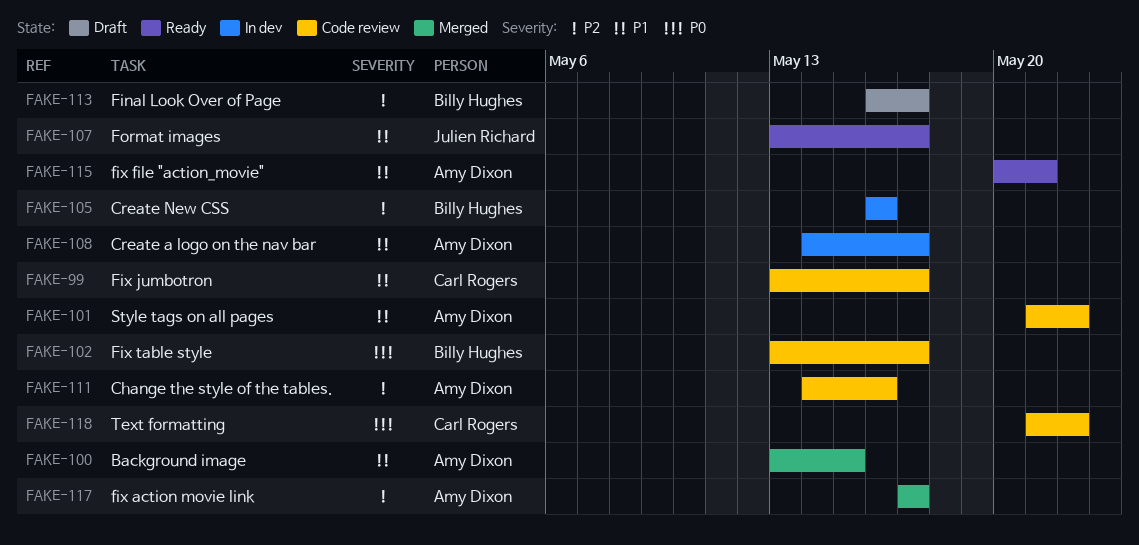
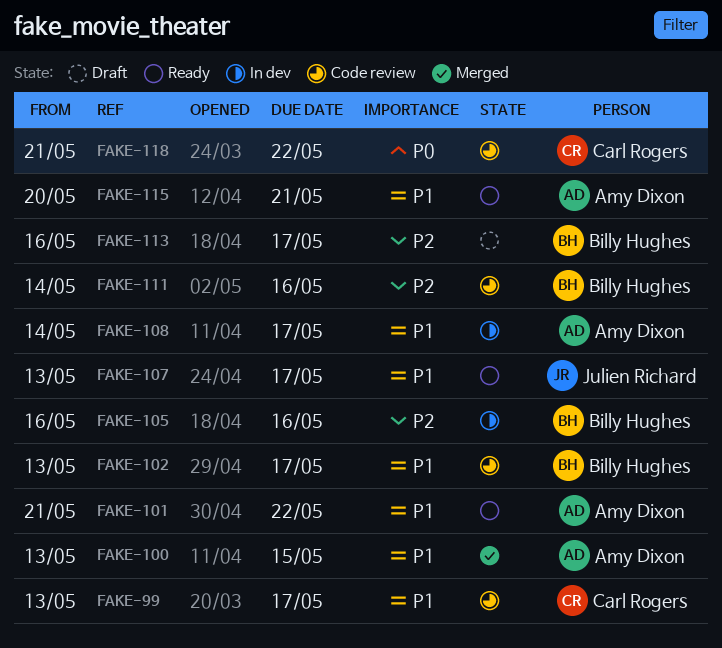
FAKE-101, status: Code review -> Ready
FAKE-102, priority: P0 -> P1
FAKE-111, owner: Amy Dixon -> Billy Hughes
FAKE-117: present -> none

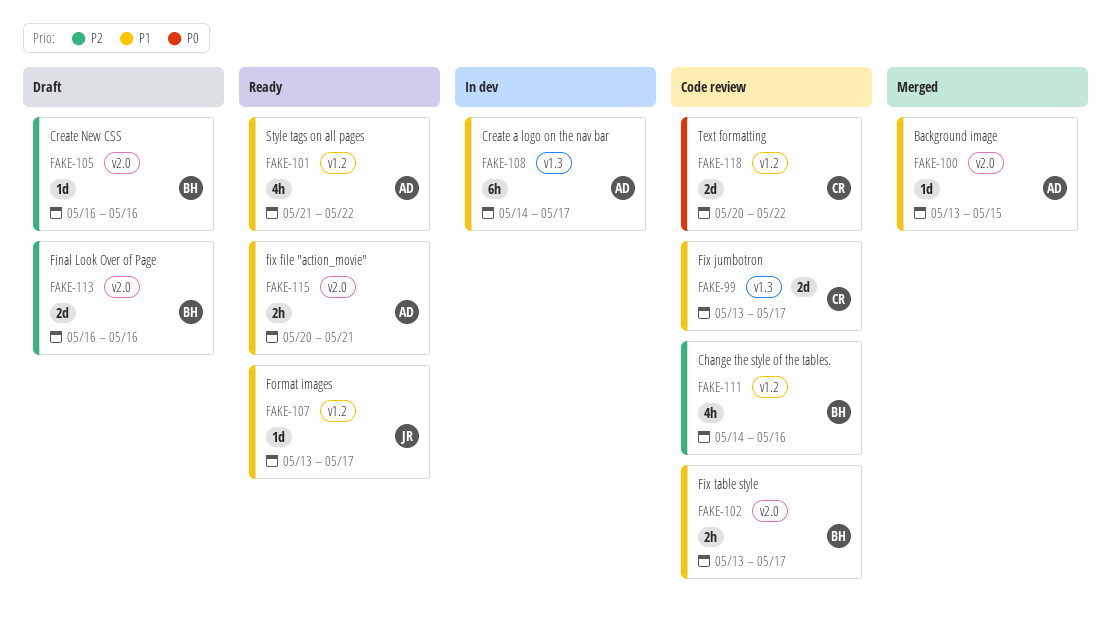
FAKE-105, status: In dev -> Draft
FAKE-113, due: May 17 -> May 16
FAKE-118, start: May 21 -> May 20

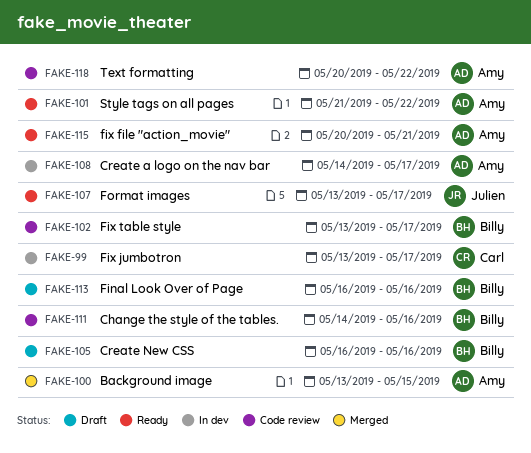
FAKE-99, status: Code review -> In dev
FAKE-118, owner: Carl -> Amy

